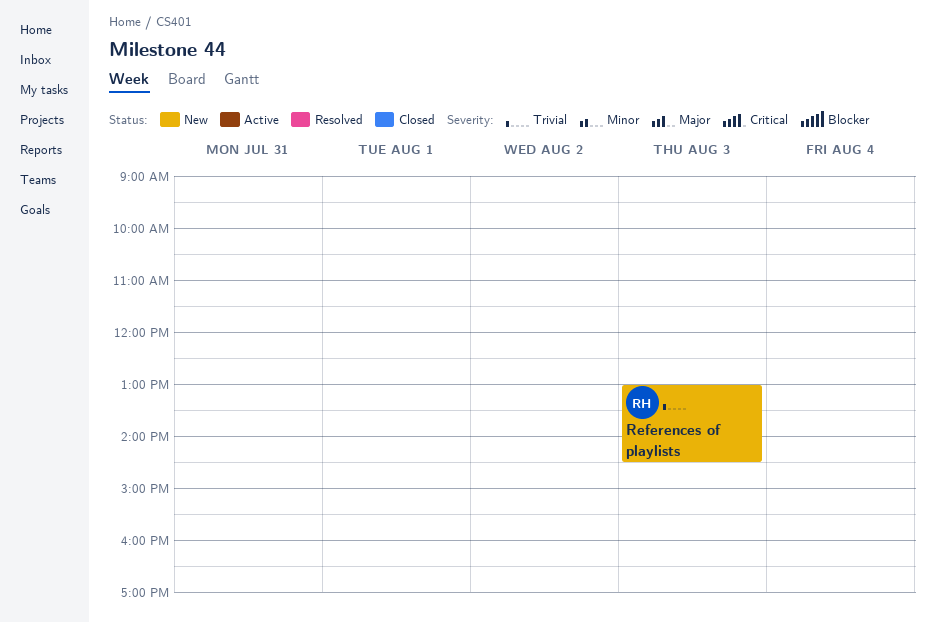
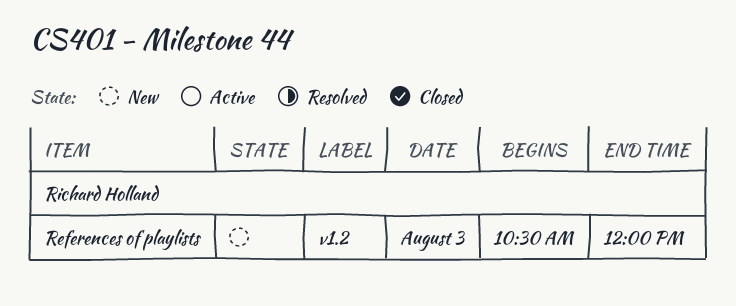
References of playlists, begins: 13:00 -> 10:30
References of playlists, ends: 14:30 -> 12:00

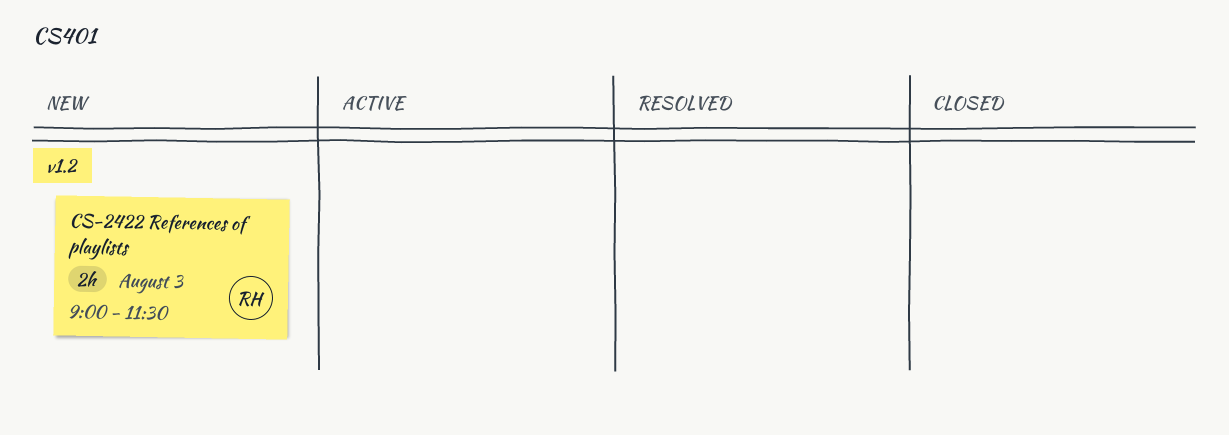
References of playlists, begins: 10:30 -> 09:00
References of playlists, ends: 12:00 -> 11:30

